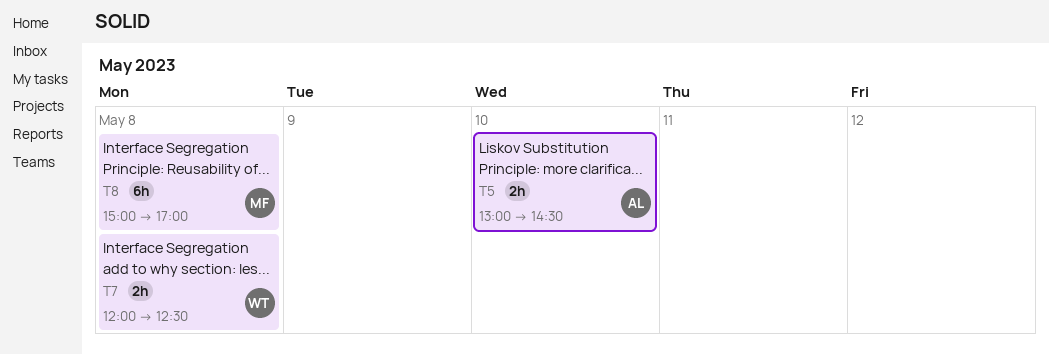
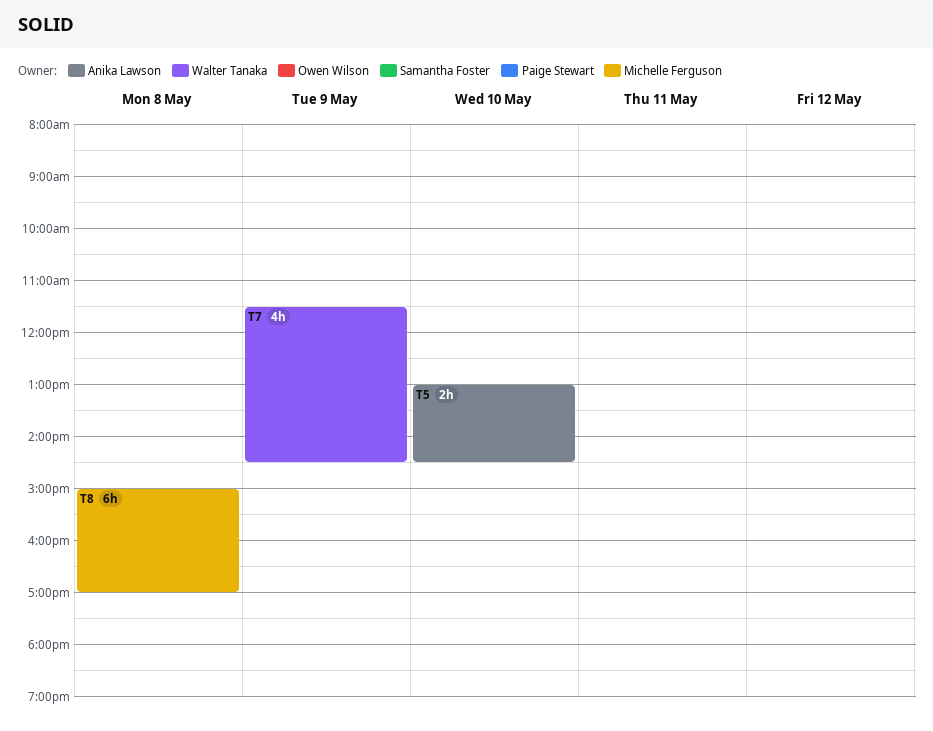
T7, estimate: 2h -> 4h
T7, day: May 8 -> May 9
T7, begins: 12:00 -> 11:30
T7, ends: 12:30 -> 14:30

